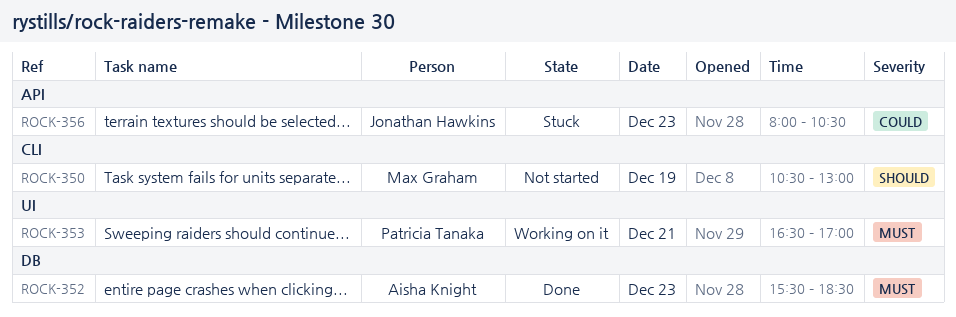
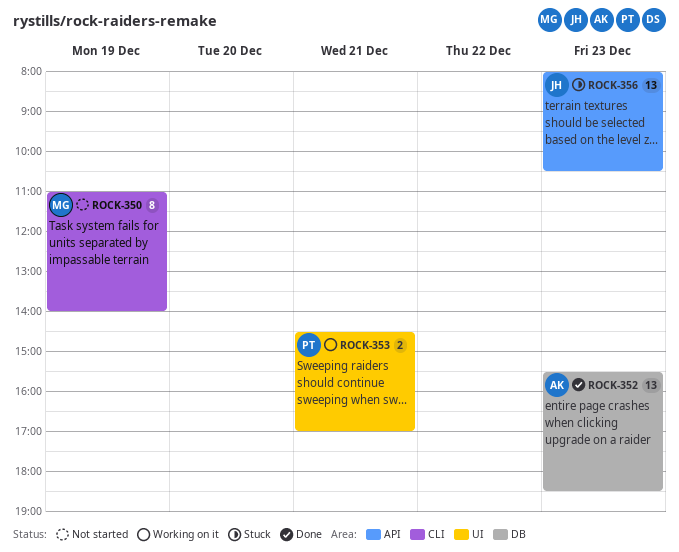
ROCK-350, begins: 10:30 -> 11:00
ROCK-350, ends: 13:00 -> 14:00
ROCK-353, begins: 16:30 -> 14:30

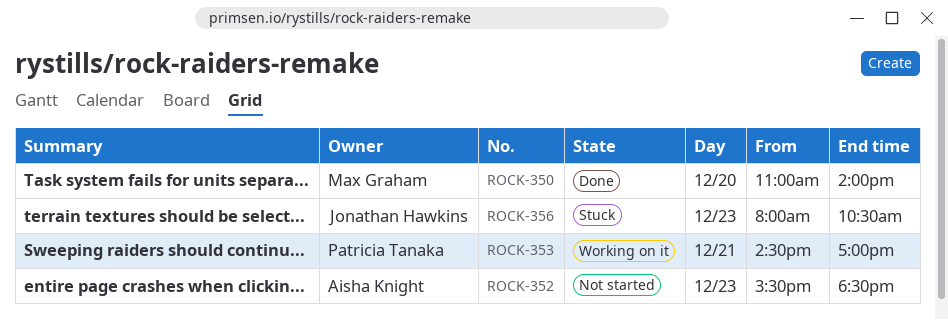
ROCK-350, status: Not started -> Done
ROCK-350, day: Dec 19 -> Dec 20
ROCK-352, status: Done -> Not started

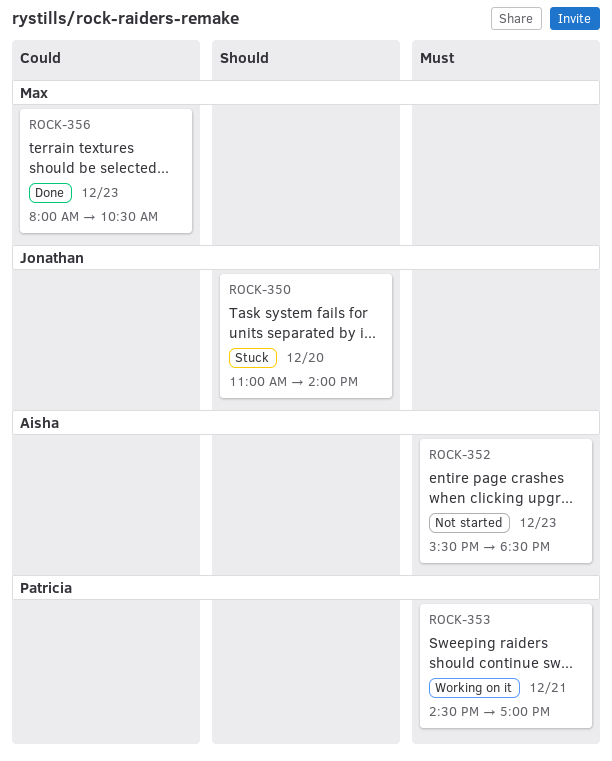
ROCK-350, status: Done -> Stuck
ROCK-350, owner: Max Graham -> Jonathan Hawkins
ROCK-356, status: Stuck -> Done
ROCK-356, owner: Jonathan Hawkins -> Max Graham

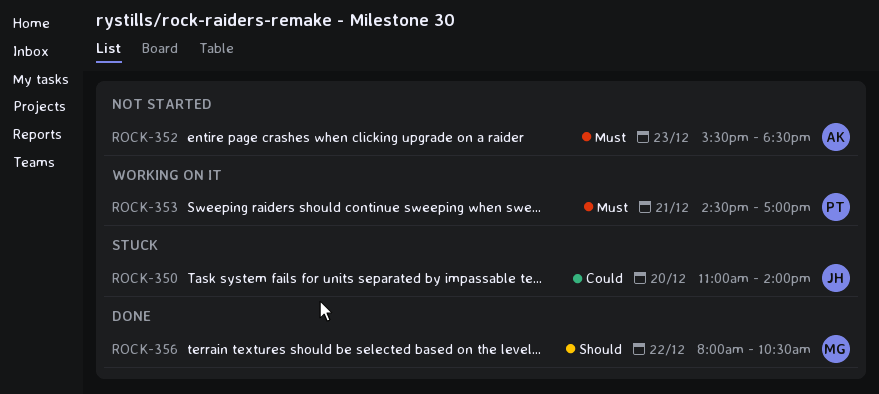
ROCK-350, priority: Should -> Could
ROCK-356, priority: Could -> Should
ROCK-356, day: Dec 23 -> Dec 22

